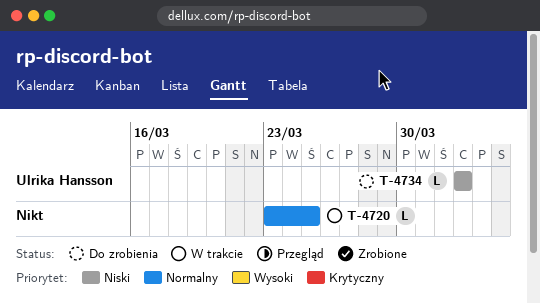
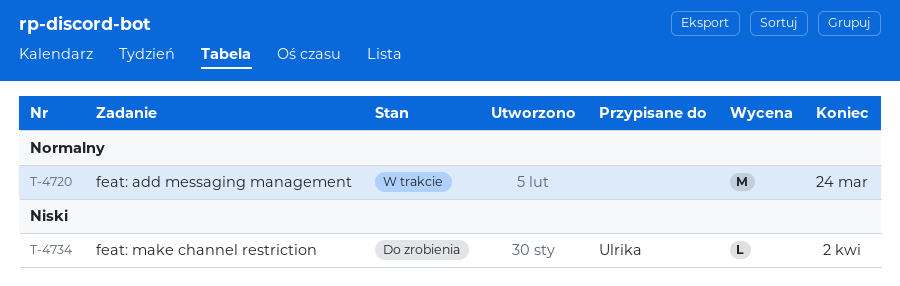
T-4720, estimate: L -> M
T-4720, due: Mar 25 -> Mar 24

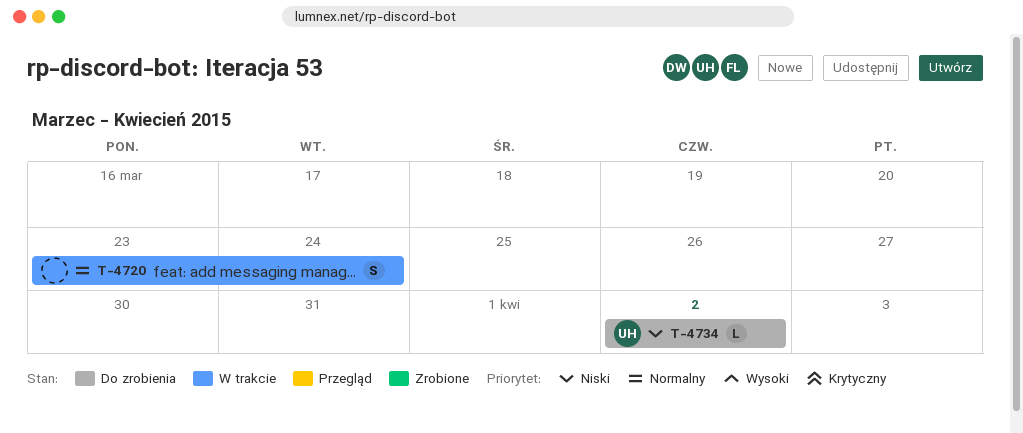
T-4720, estimate: M -> S

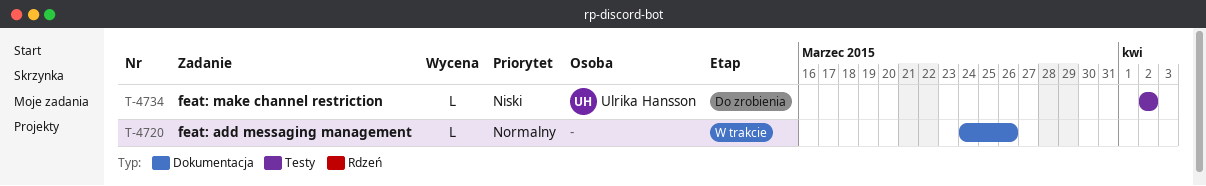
T-4720, estimate: S -> L
T-4720, start: Mar 23 -> Mar 24
T-4720, due: Mar 24 -> Mar 26

